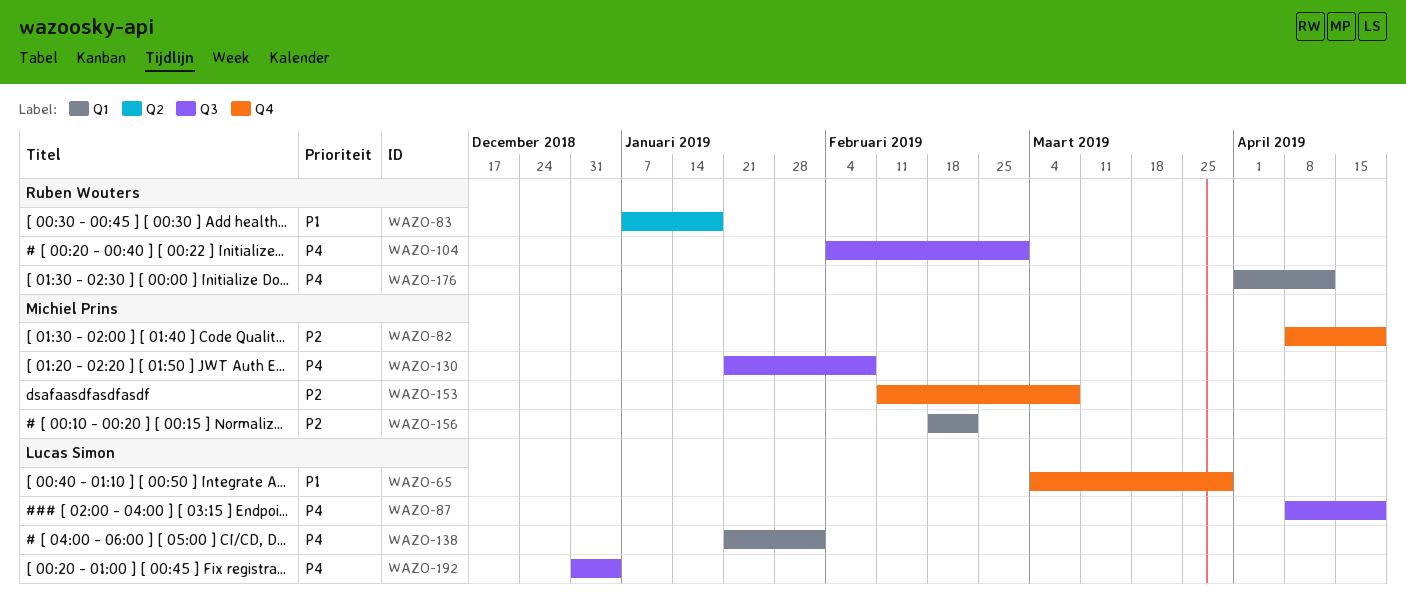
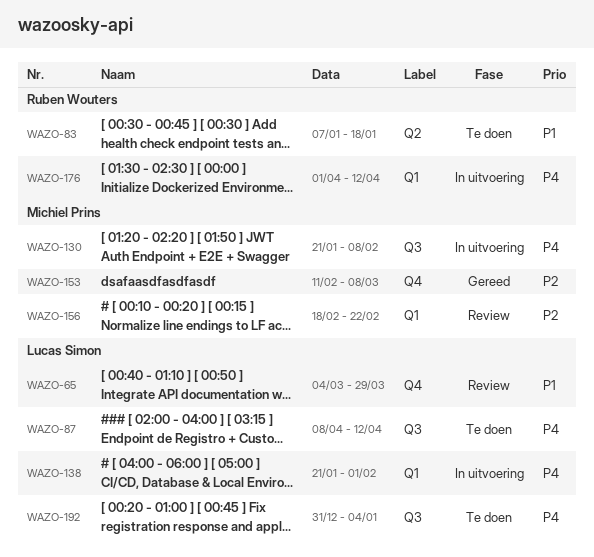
WAZO-82: present -> none
WAZO-87, due: Apr 19 -> Apr 12
WAZO-104: present -> none

